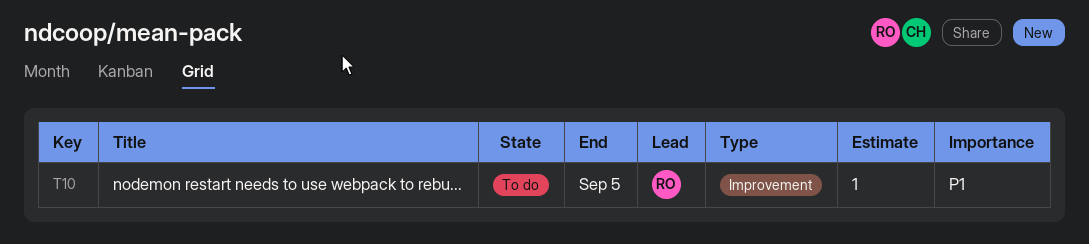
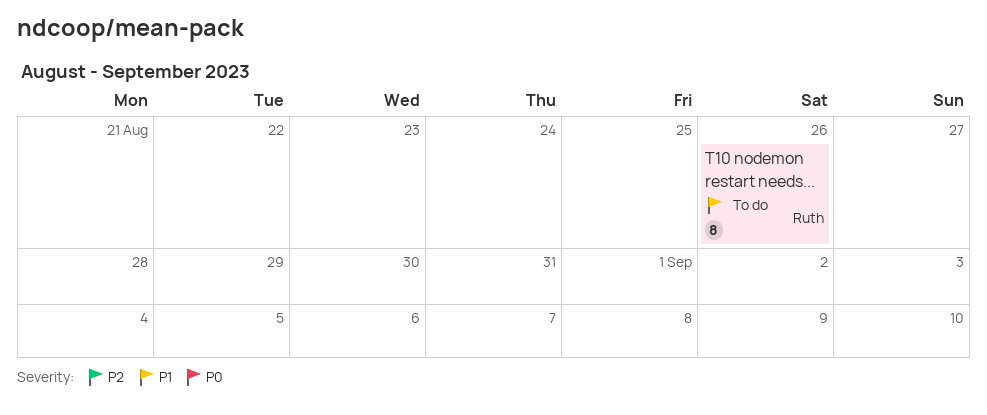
T10, estimate: 1 -> 8
T10, due: Sep 5 -> Aug 26

